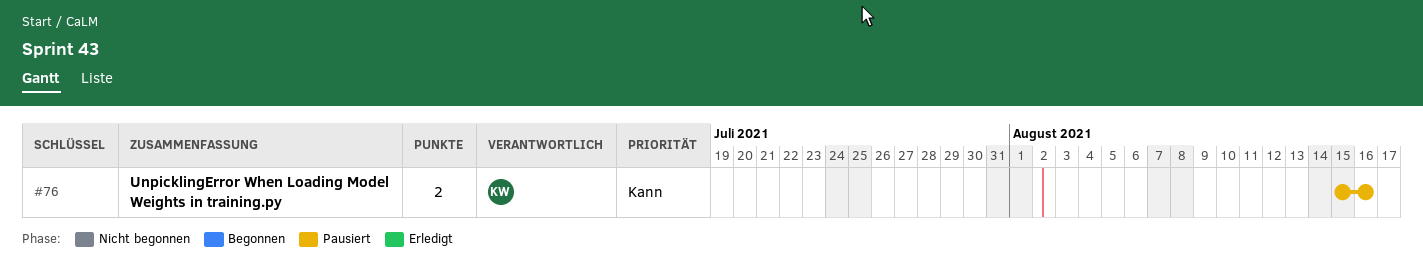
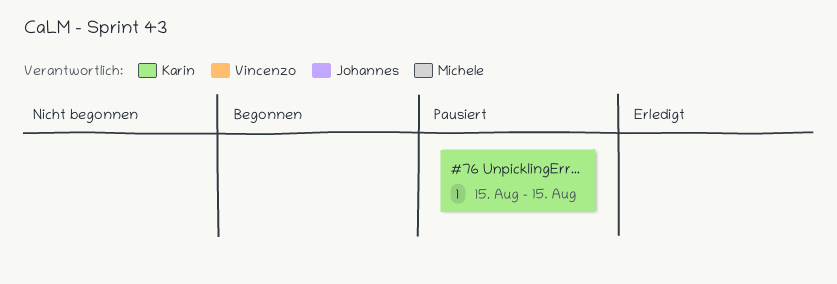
#76, estimate: 2 -> 1
#76, due: Aug 16 -> Aug 15

